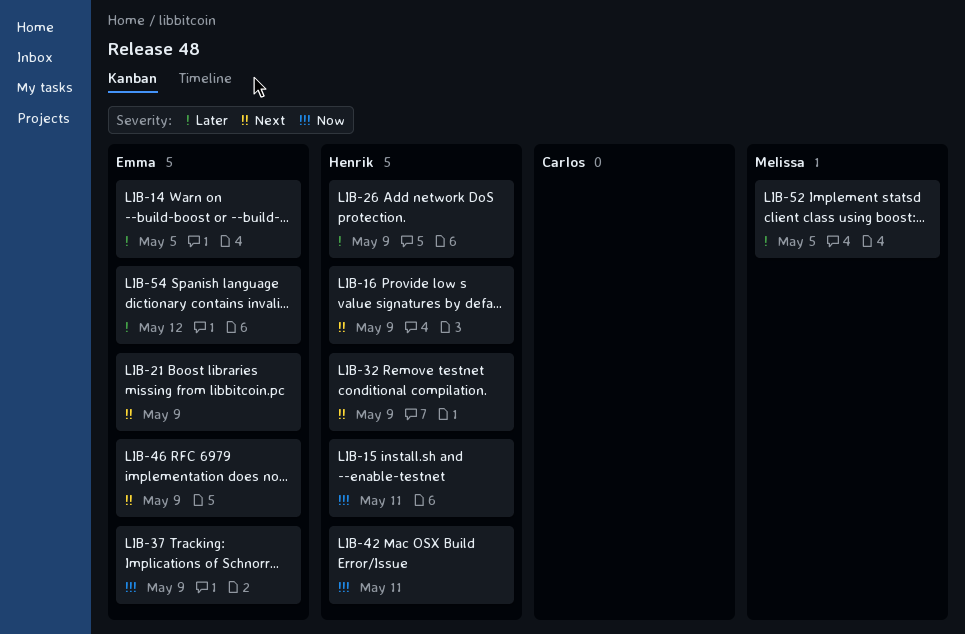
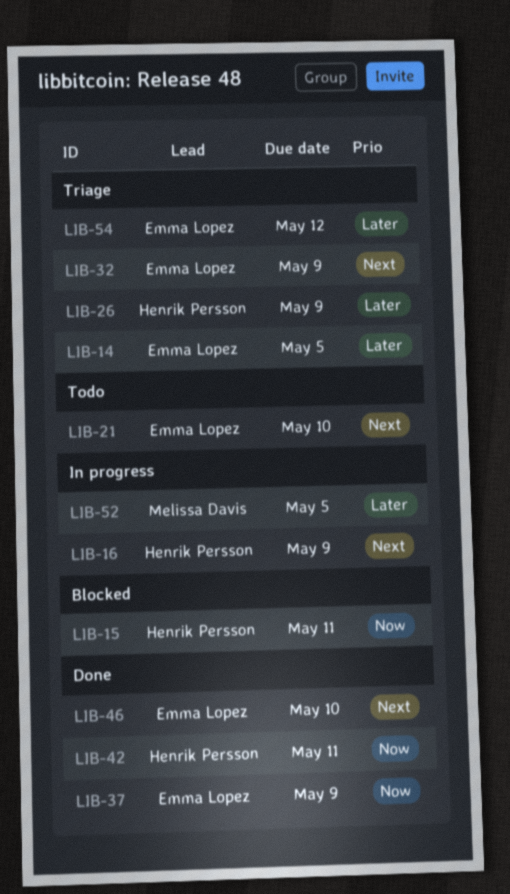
LIB-21, due: May 9 -> May 10
LIB-32, owner: Henrik Persson -> Emma Lopez
LIB-46, due: May 9 -> May 10

